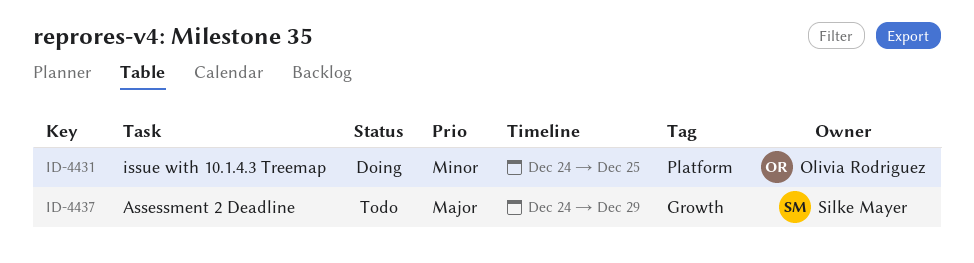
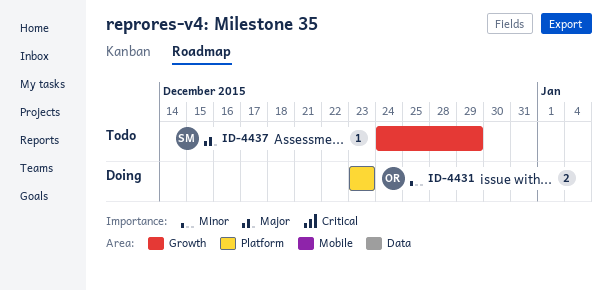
ID-4431, start: Dec 24 -> Dec 23
ID-4431, due: Dec 25 -> Dec 23

